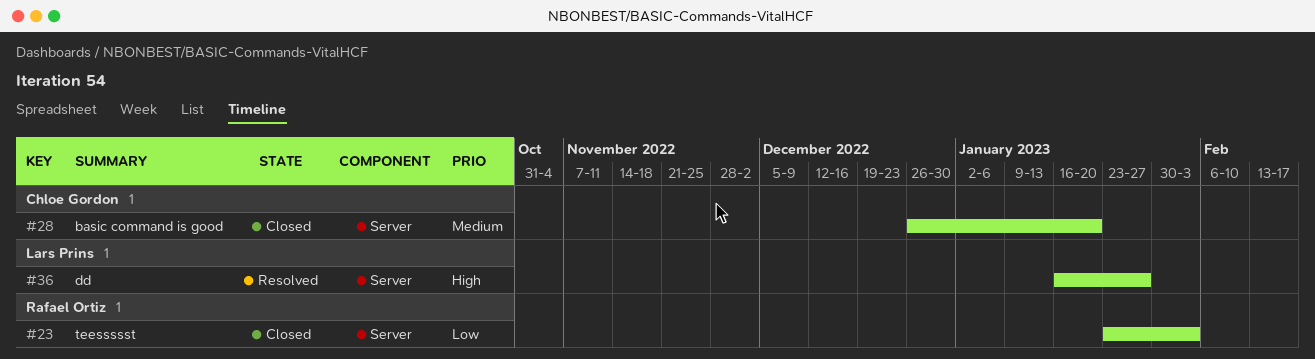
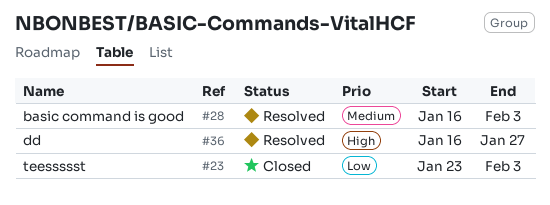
#28, status: Closed -> Resolved
#28, start: Dec 26 -> Jan 16
#28, due: Jan 20 -> Feb 3

